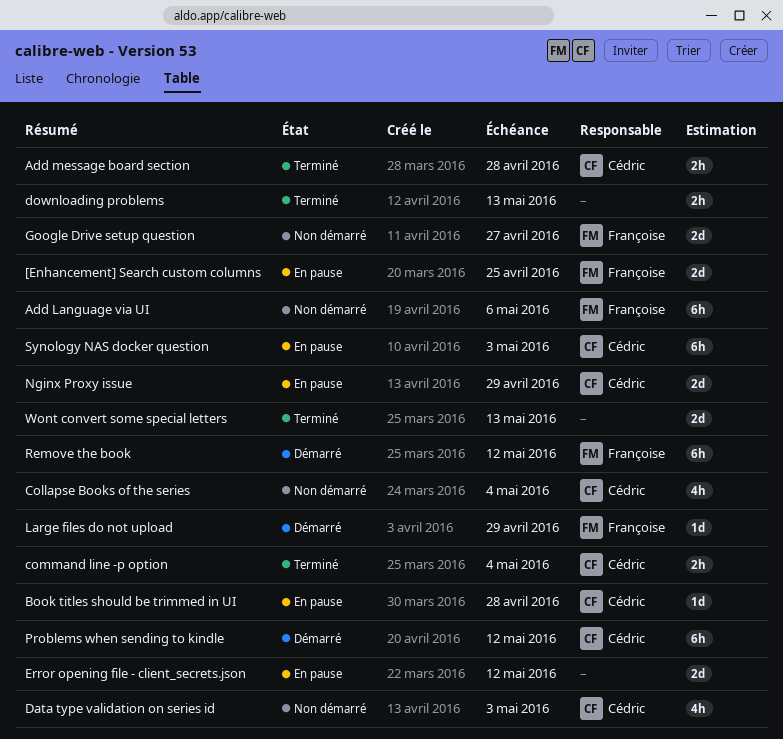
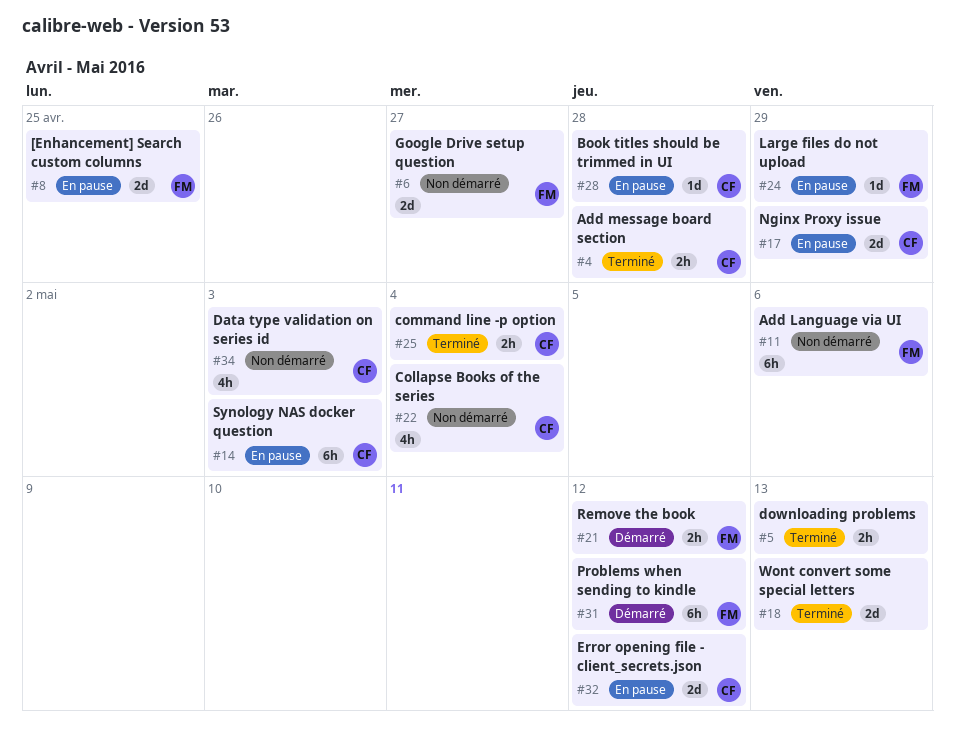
Error opening file - client_secrets.json, owner: none -> Cédric
Large files do not upload, status: Démarré -> En pause
Problems when sending to kindle, owner: Cédric -> Françoise
Remove the book, estimate: 6h -> 2h

